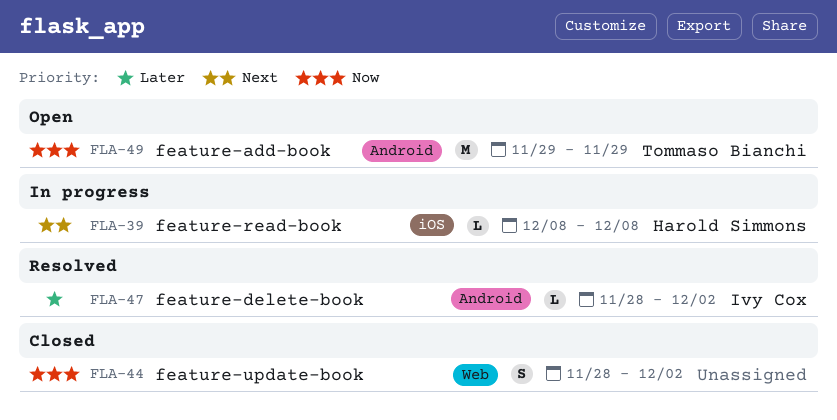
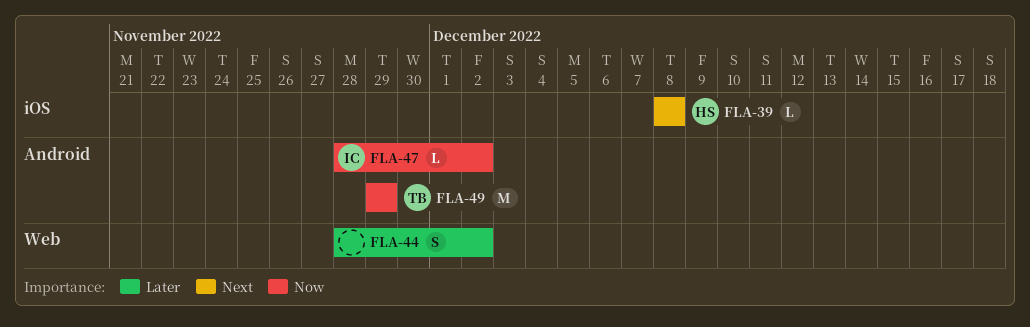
FLA-44, priority: Now -> Later
FLA-47, priority: Later -> Now

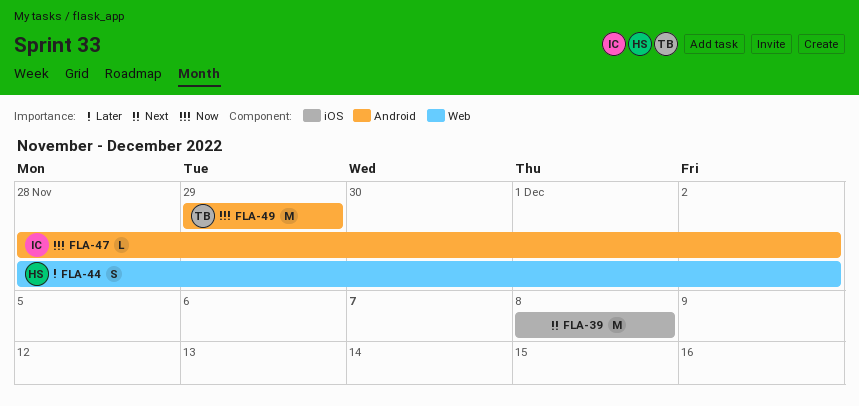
FLA-39, owner: HS -> none
FLA-39, estimate: L -> M
FLA-44, owner: none -> HS

